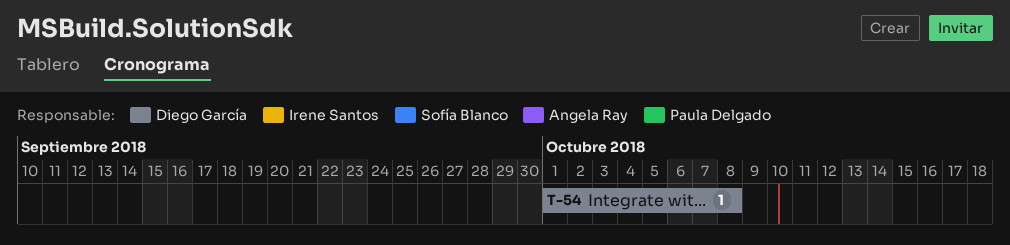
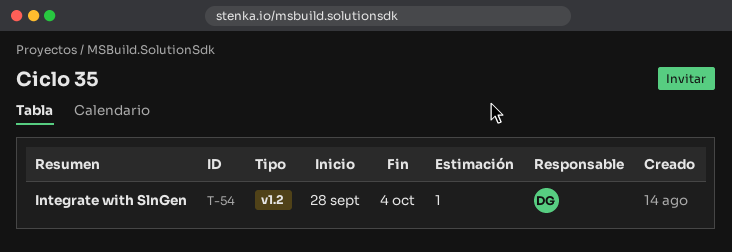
T-54, start: Oct 1 -> Sep 28
T-54, due: Oct 8 -> Oct 4

